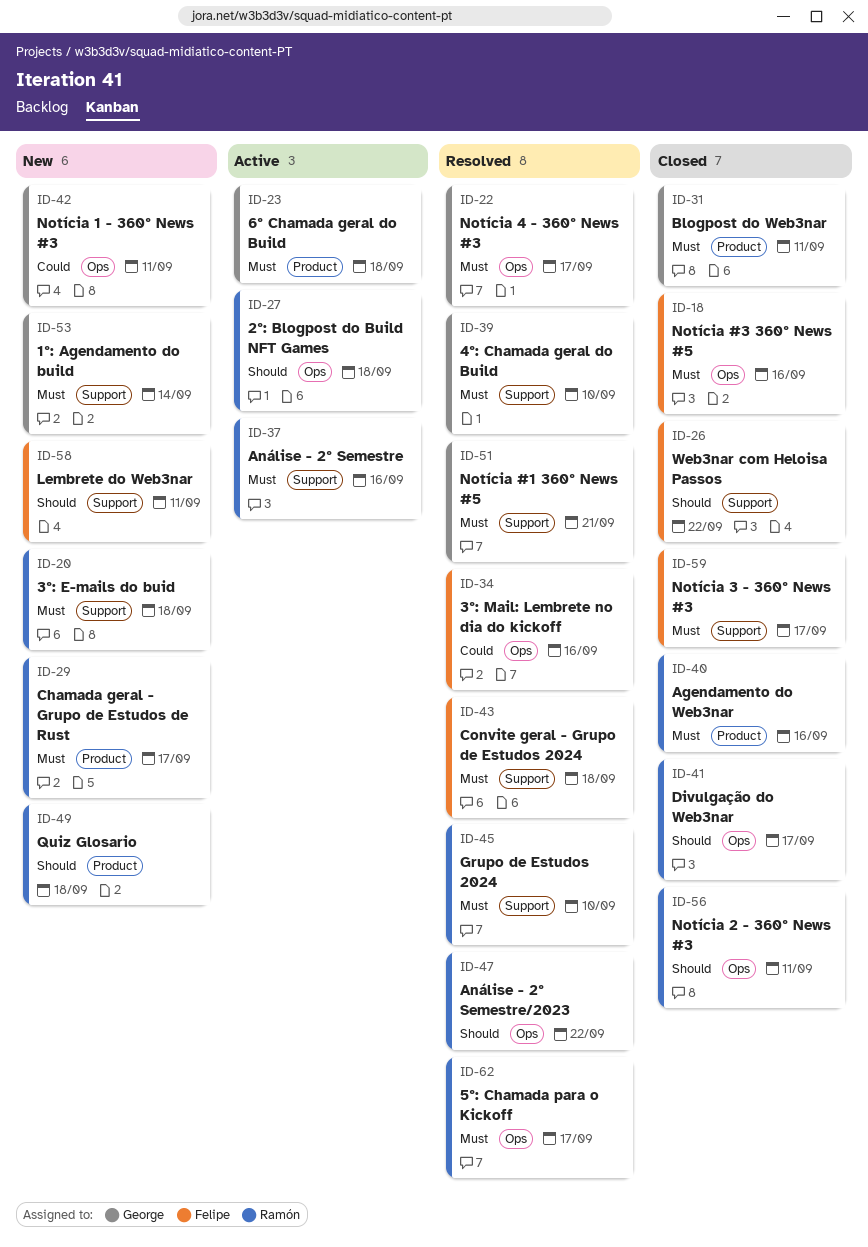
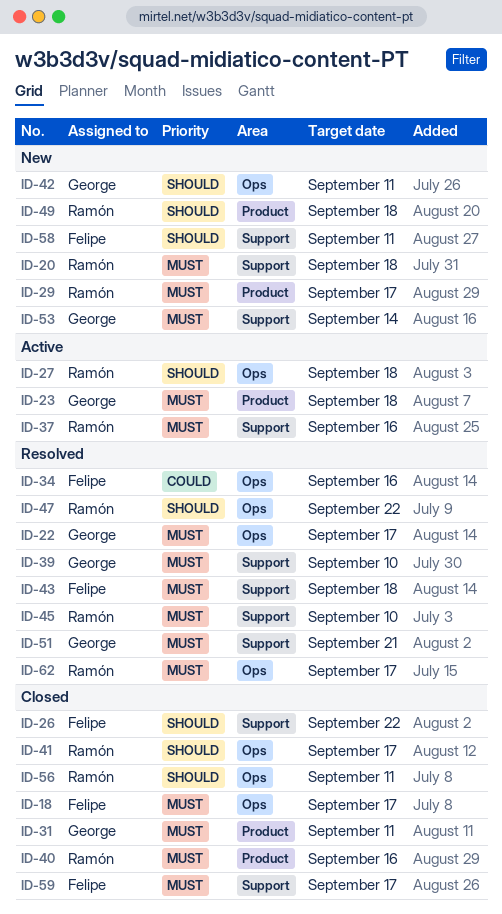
ID-18, due: Sep 16 -> Sep 17
ID-42, priority: Could -> Should

